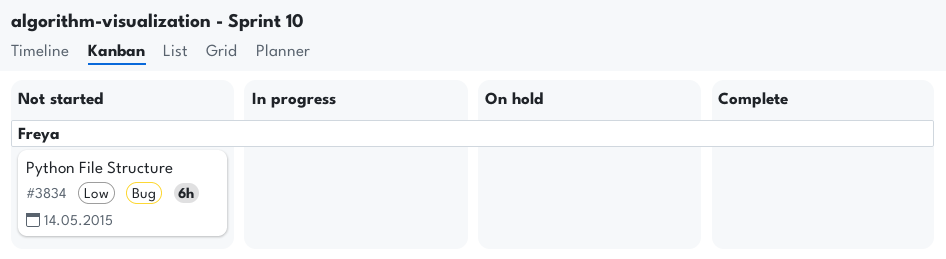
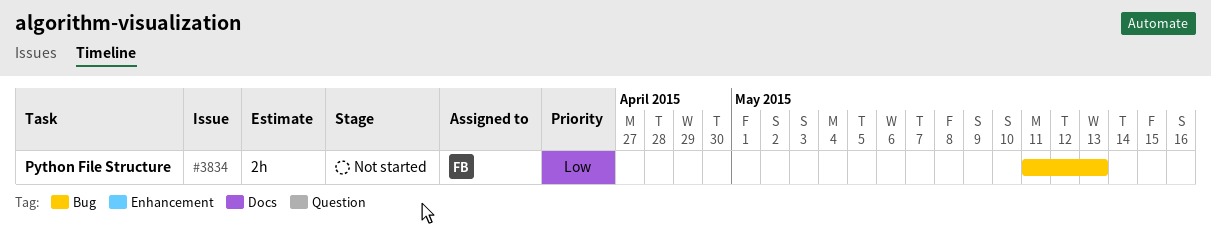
#3834, estimate: 6h -> 2h
#3834, due: May 14 -> May 13

